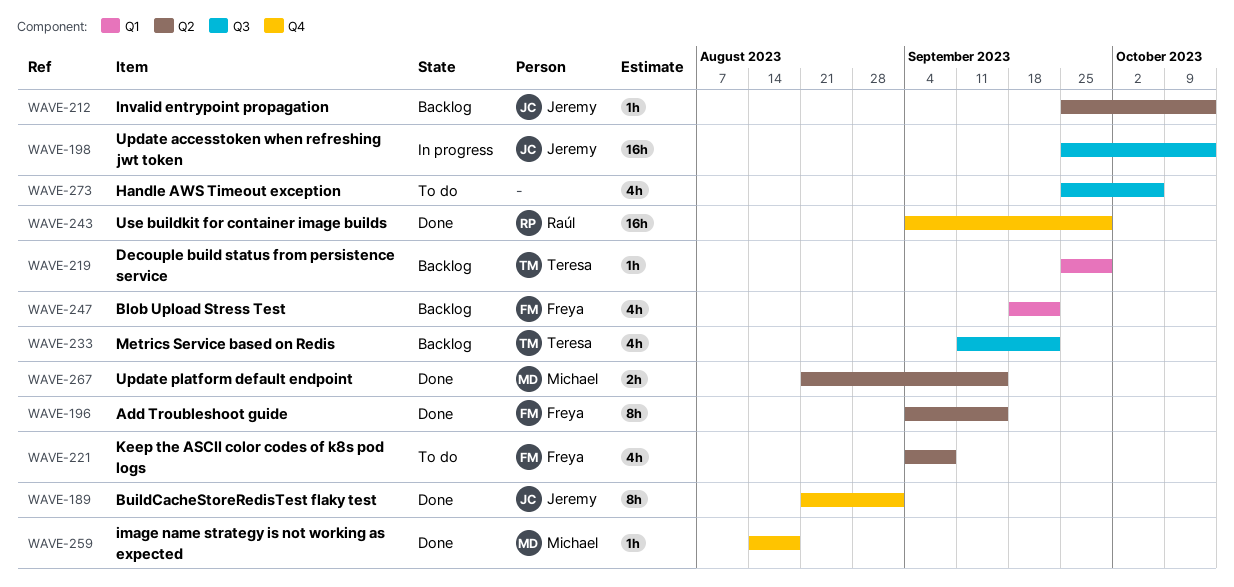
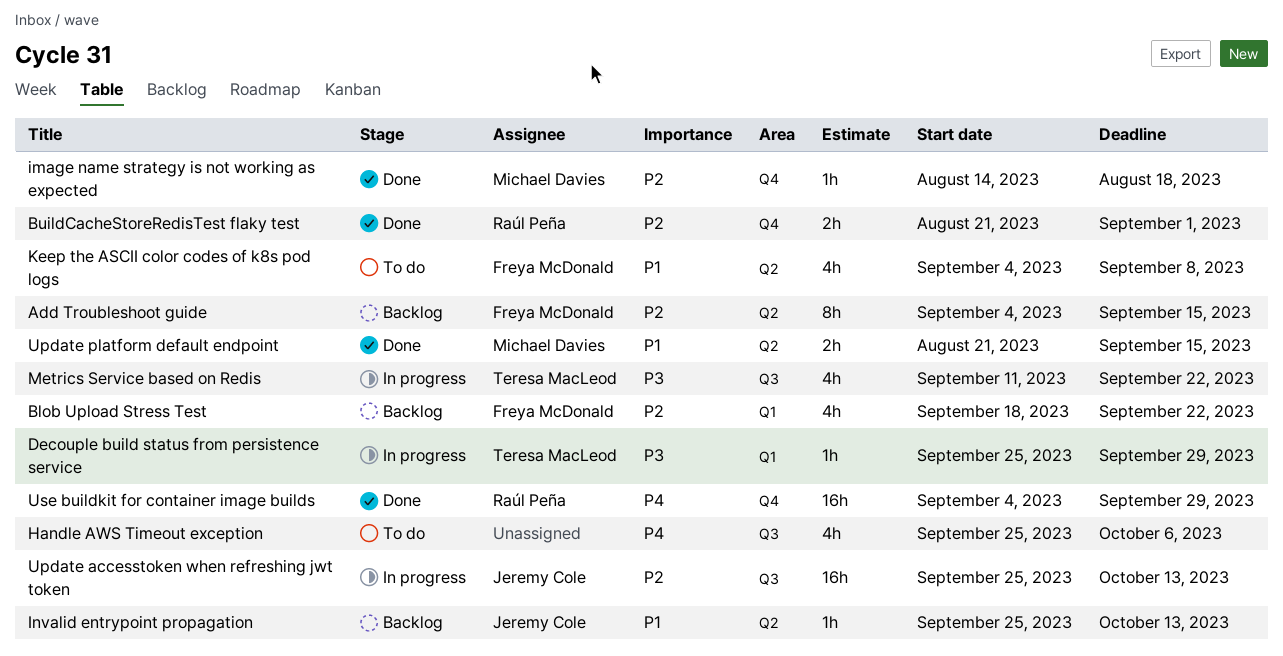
Add Troubleshoot guide, status: Done -> Backlog
BuildCacheStoreRedisTest flaky test, owner: Jeremy Cole -> Raúl Peña
BuildCacheStoreRedisTest flaky test, estimate: 8h -> 2h
Decouple build status from persistence service, status: Backlog -> In progress
Metrics Service based on Redis, status: Backlog -> In progress

